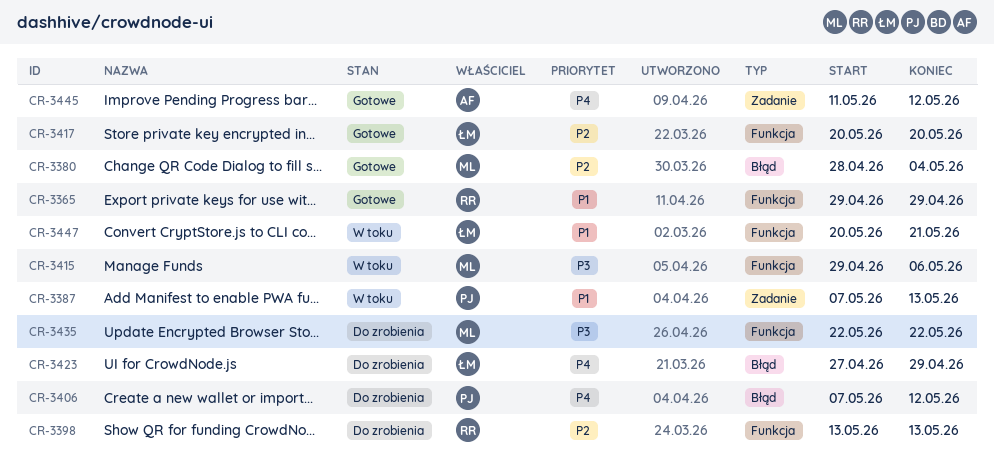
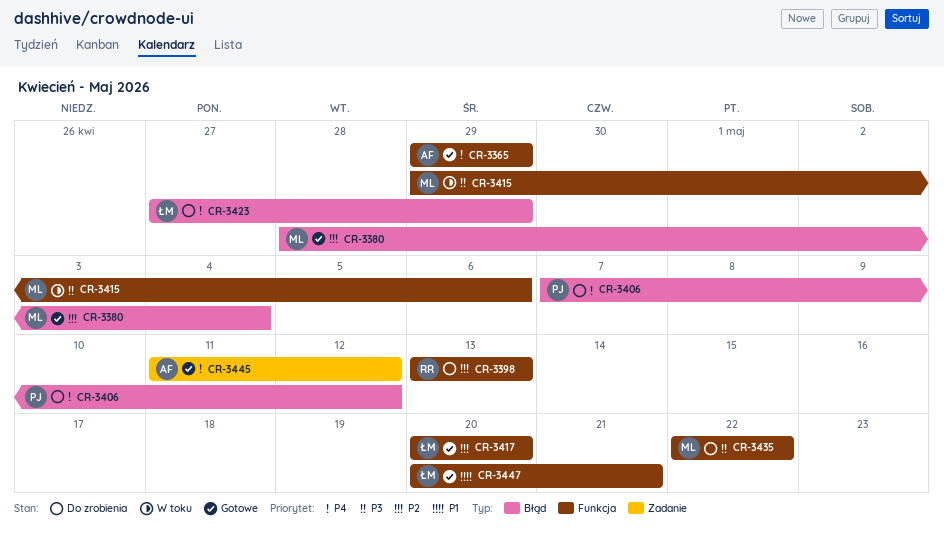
CR-3365, owner: RR -> AF
CR-3365, priority: P1 -> P4
CR-3387: present -> none
CR-3447, status: W toku -> Gotowe

